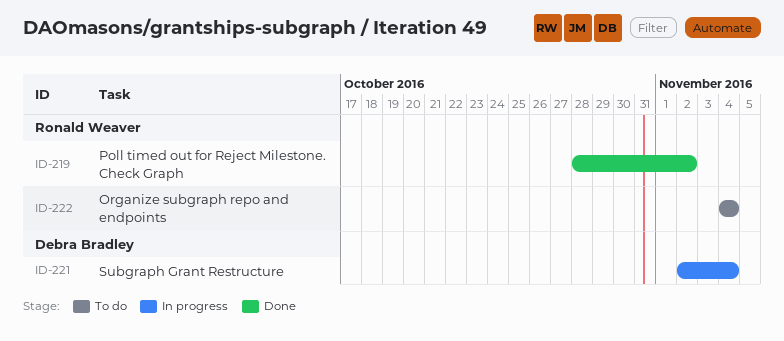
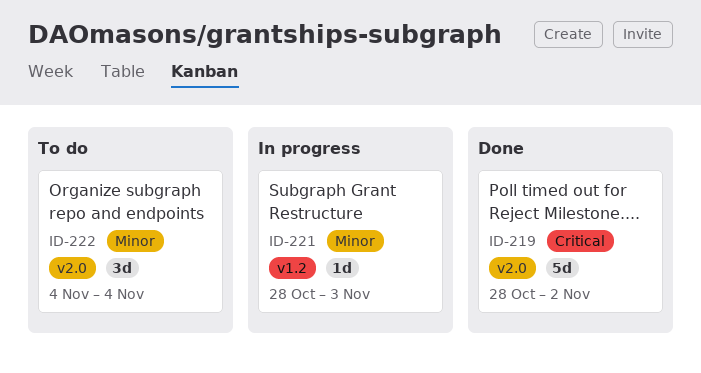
ID-221, start: Nov 2 -> Oct 28
ID-221, due: Nov 4 -> Nov 3

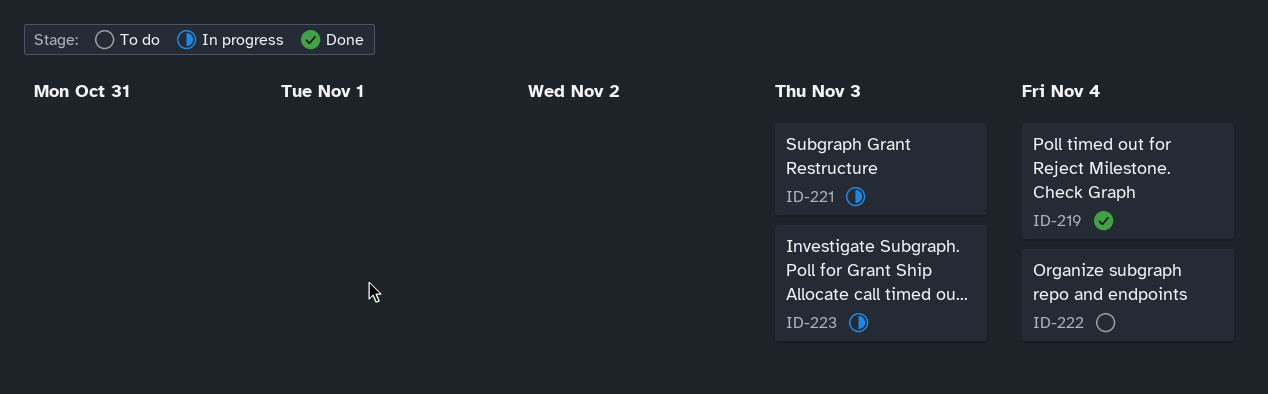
ID-219, due: Nov 2 -> Nov 4
ID-223: none -> present

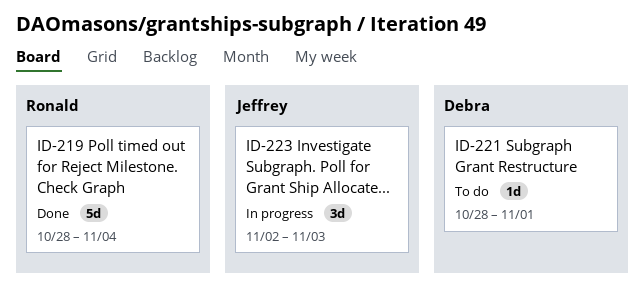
ID-221, status: In progress -> To do
ID-221, due: Nov 3 -> Nov 1
ID-222: present -> none

